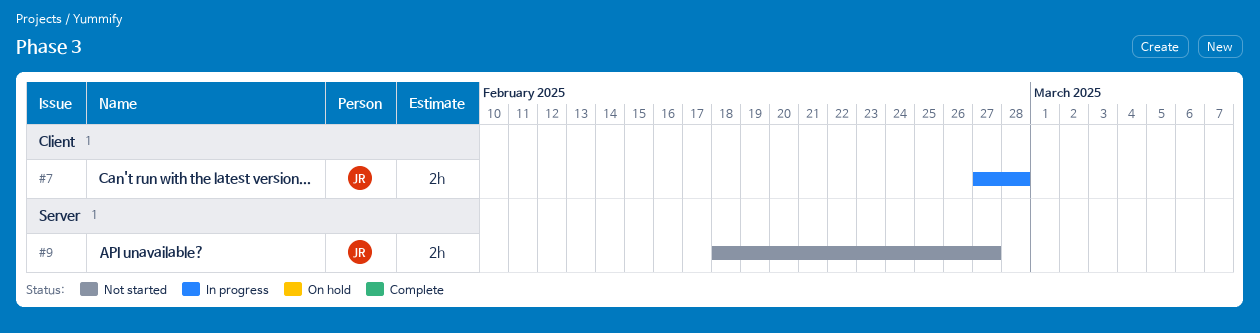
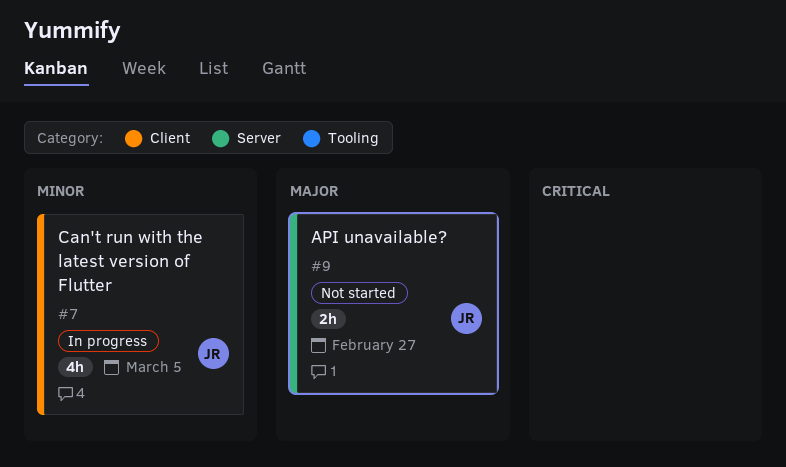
#7, estimate: 2h -> 4h
#7, due: Feb 28 -> Mar 5

